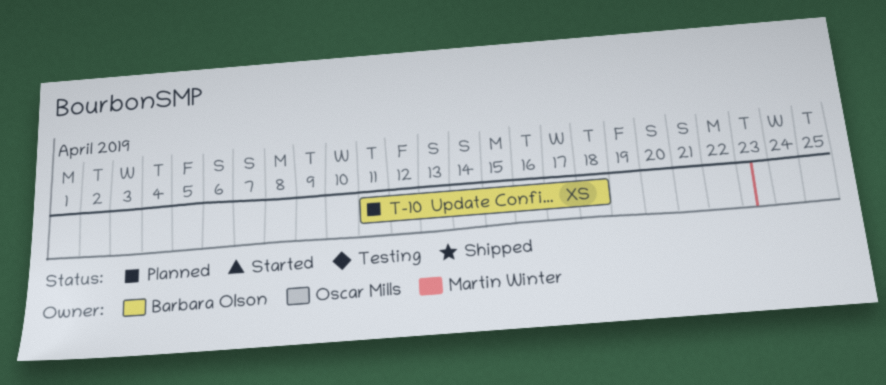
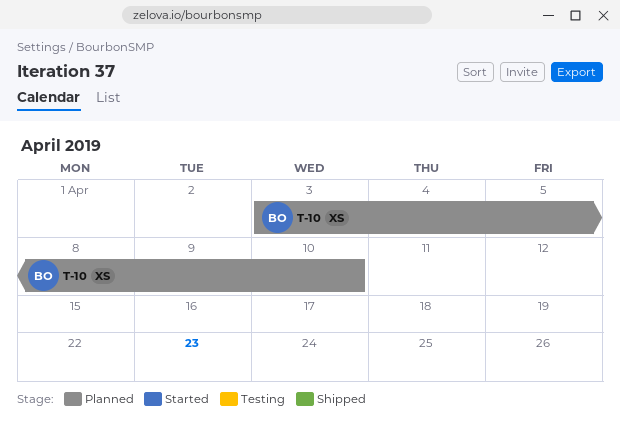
T-10, start: Apr 11 -> Apr 3
T-10, due: Apr 18 -> Apr 10

